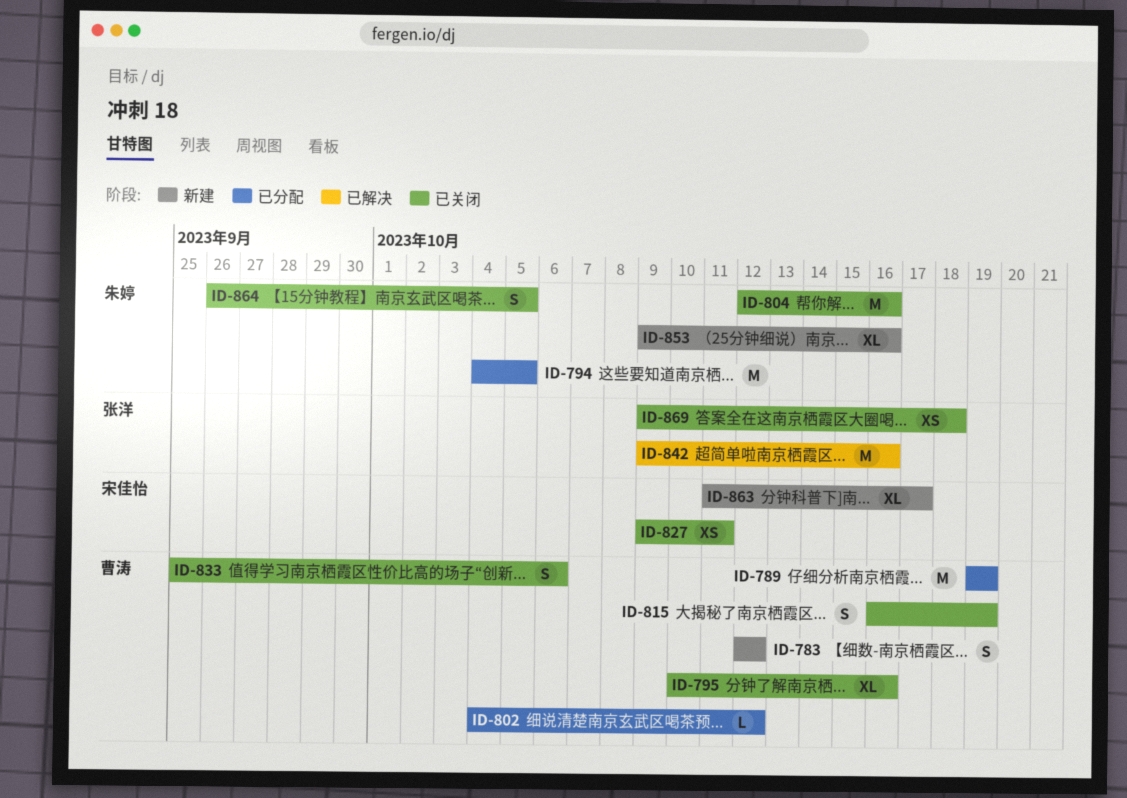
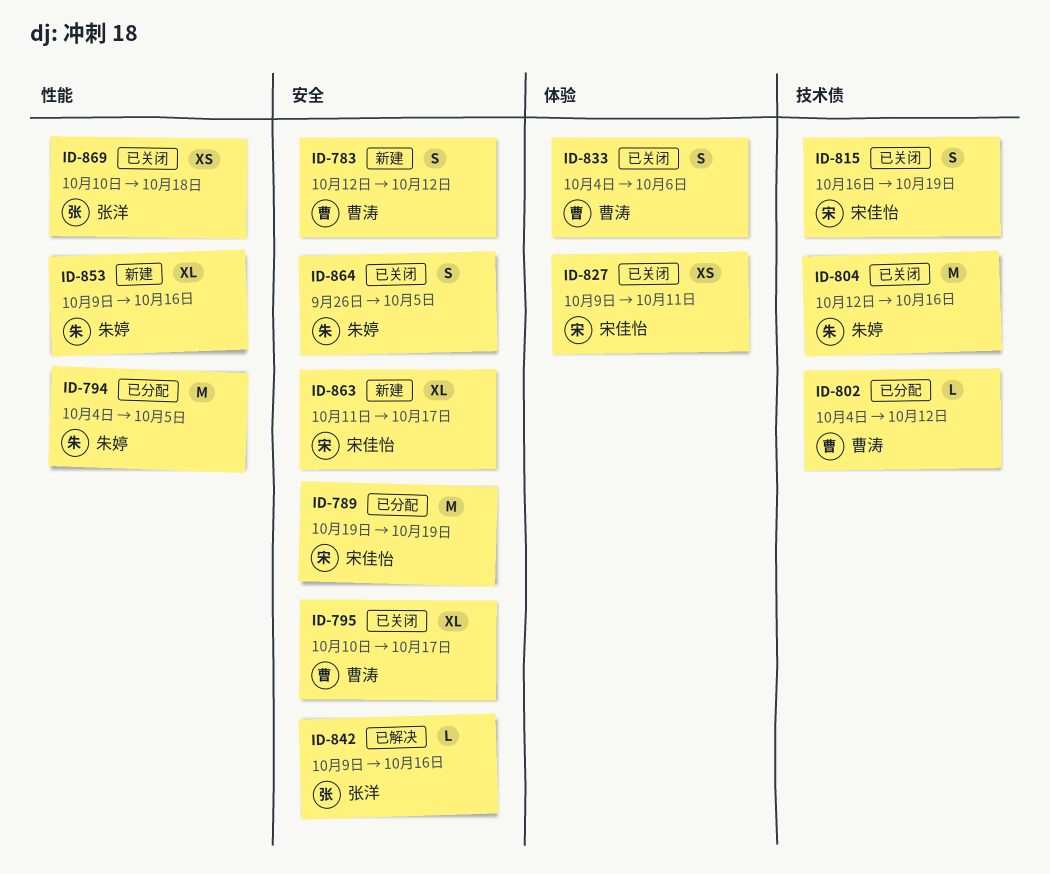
ID-789, owner: 曹涛 -> 宋佳怡
ID-795, due: Oct 16 -> Oct 17
ID-815, owner: 曹涛 -> 宋佳怡
ID-833, start: Sep 25 -> Oct 4
ID-842, estimate: M -> L
ID-869, start: Oct 9 -> Oct 10

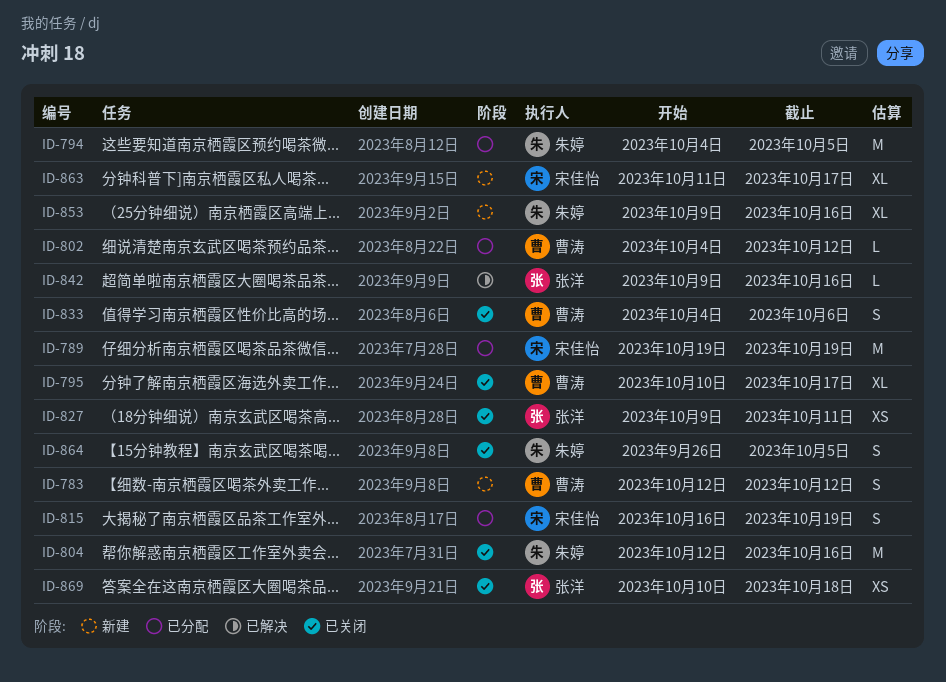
ID-815, status: 已关闭 -> 已分配
ID-827, owner: 宋佳怡 -> 张洋

